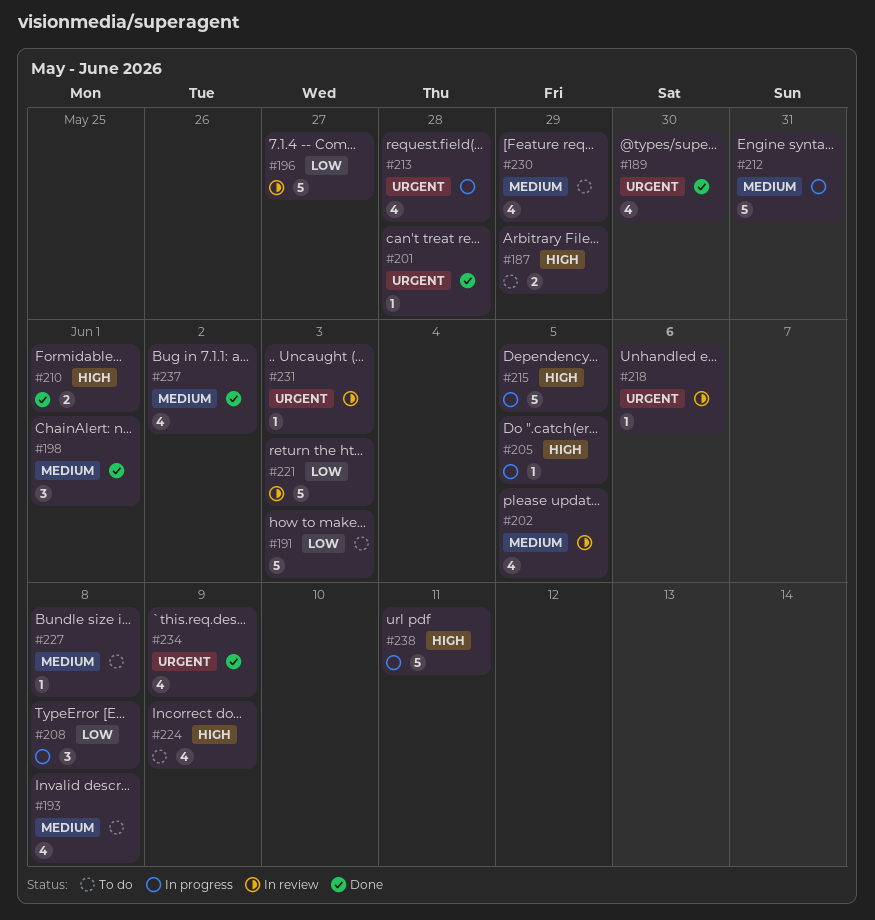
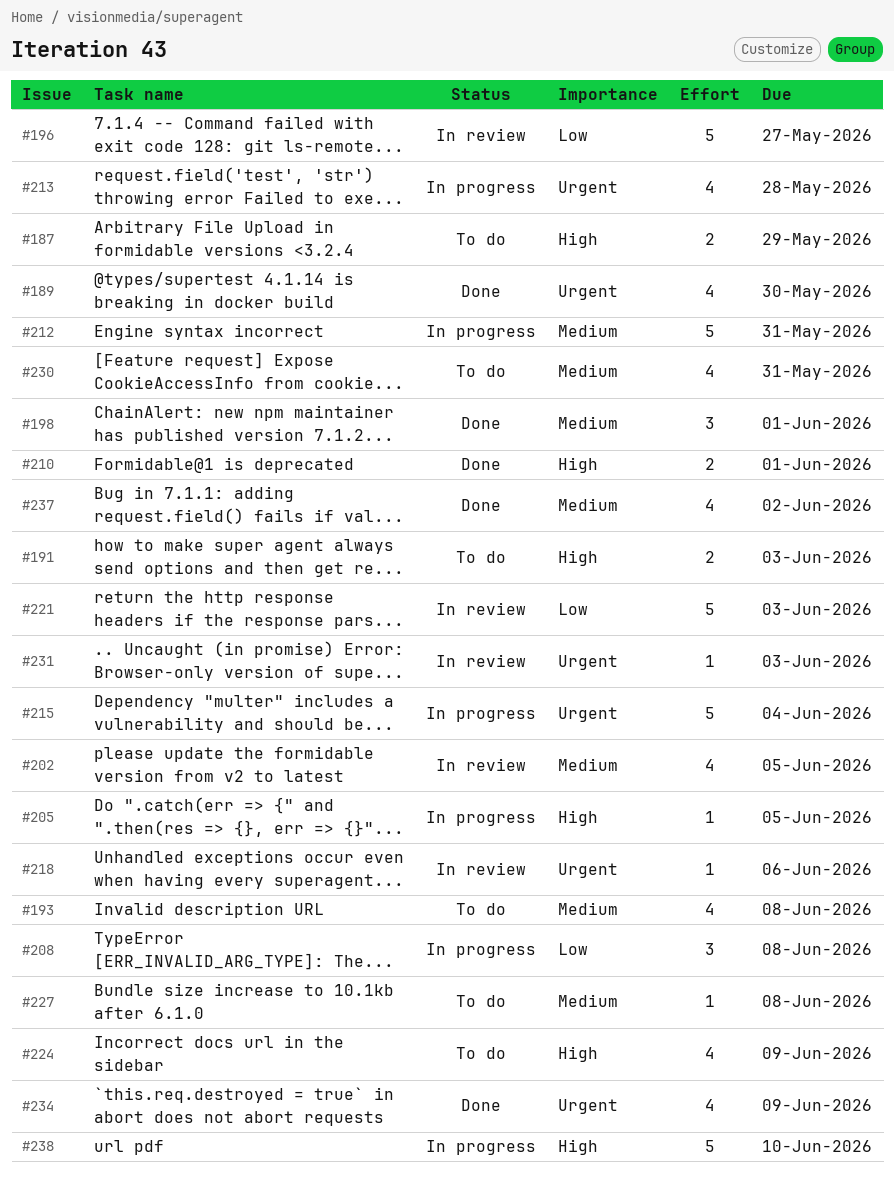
#191, priority: Low -> High
#191, estimate: 5 -> 2
#201: present -> none
#215, priority: High -> Urgent
#215, due: Jun 5 -> Jun 4
#230, due: May 29 -> May 31
#238, due: Jun 11 -> Jun 10

